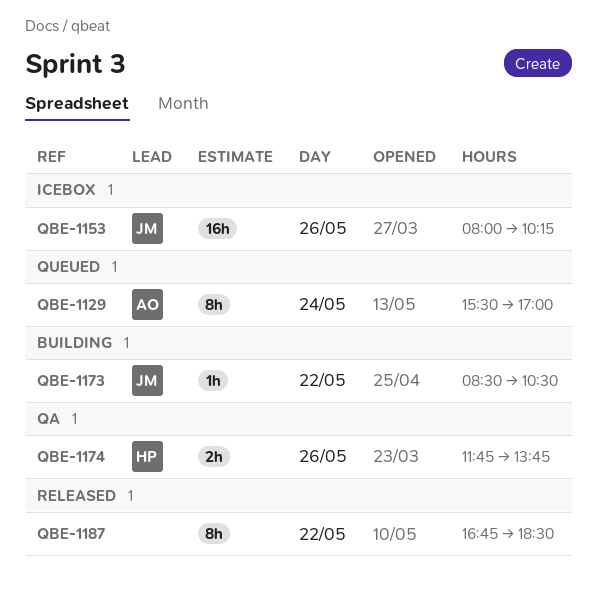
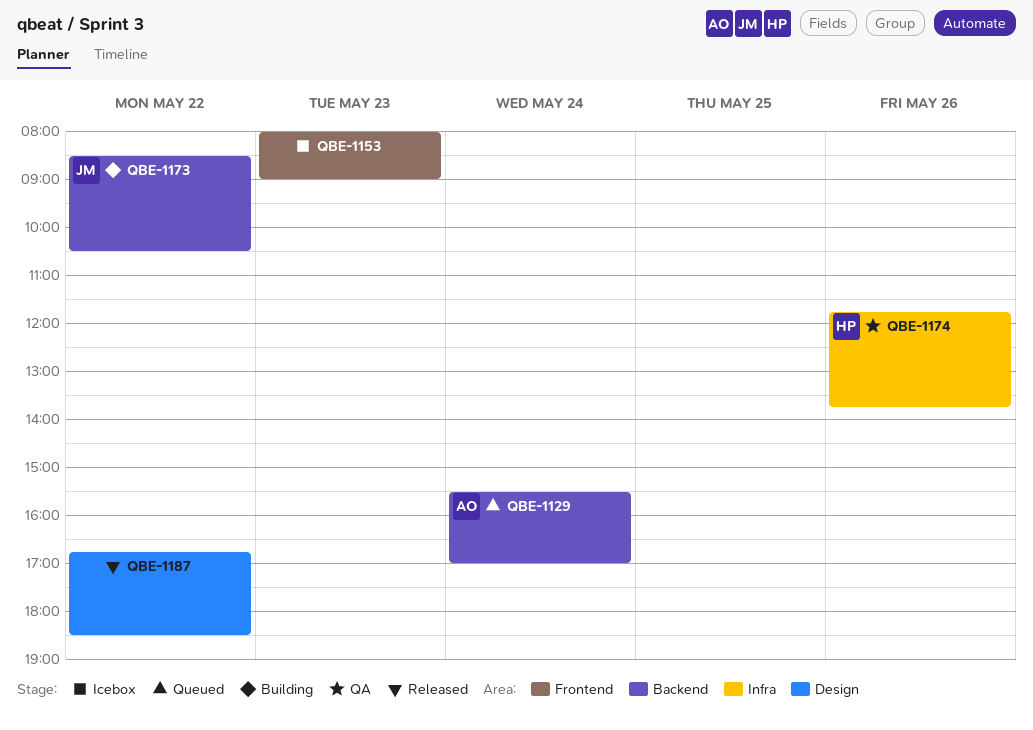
QBE-1153, owner: JM -> none
QBE-1153, day: May 26 -> May 23
QBE-1153, ends: 10:15 -> 09:00

